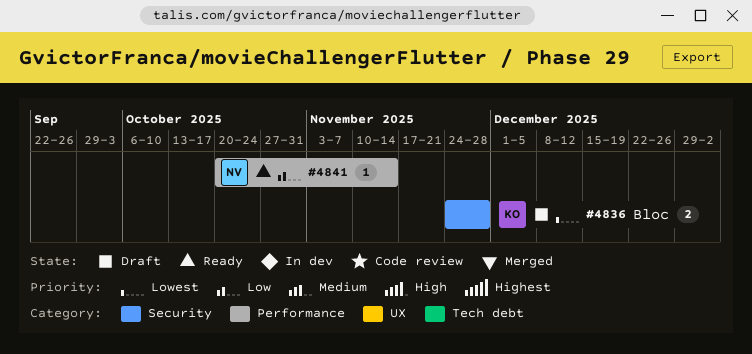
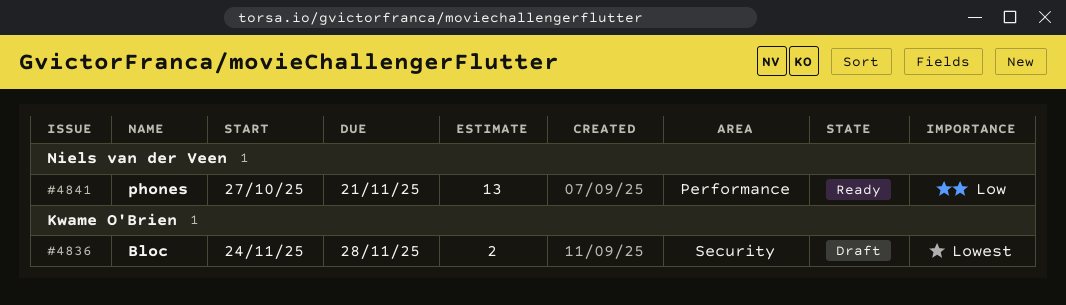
#4841, estimate: 1 -> 13
#4841, start: Oct 20 -> Oct 27
#4841, due: Nov 14 -> Nov 21

